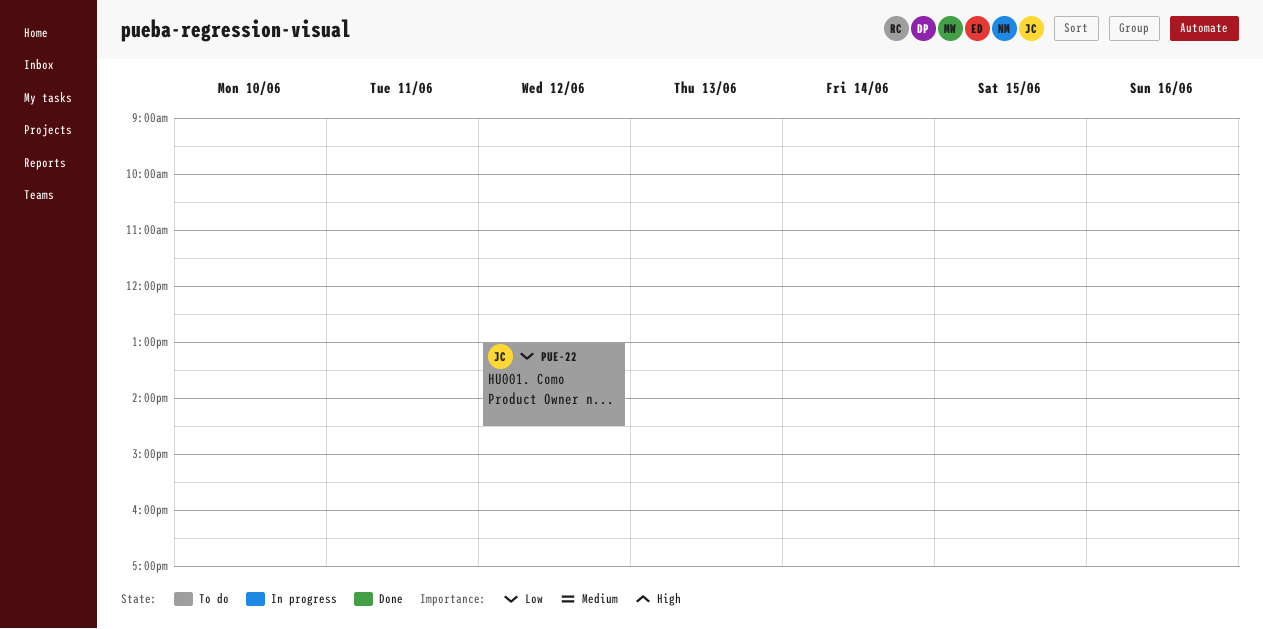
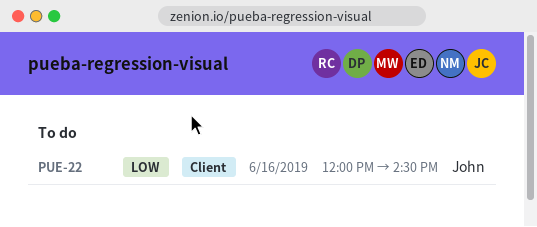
PUE-22, day: Jun 12 -> Jun 16
PUE-22, begins: 13:00 -> 12:00

